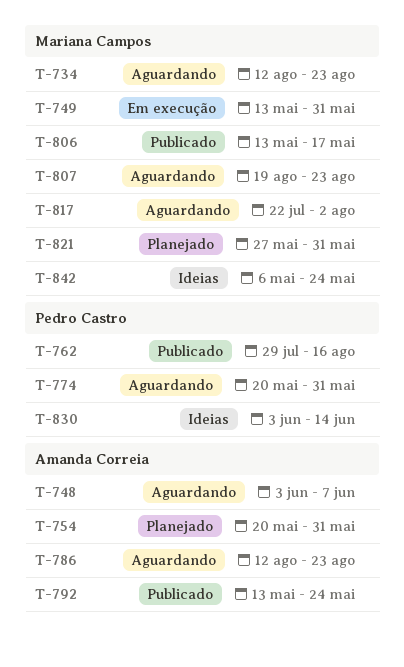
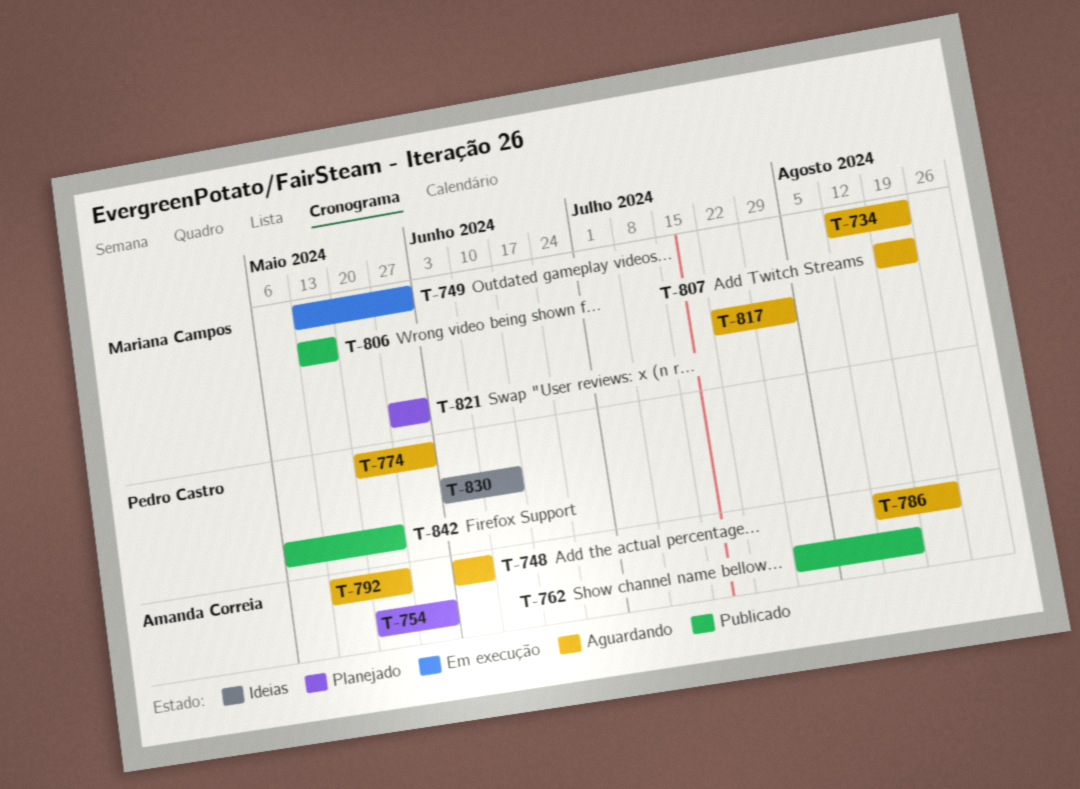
T-762, owner: Pedro Castro -> Amanda Correia
T-792, status: Publicado -> Aguardando
T-842, status: Ideias -> Publicado
T-842, owner: Mariana Campos -> Pedro Castro

